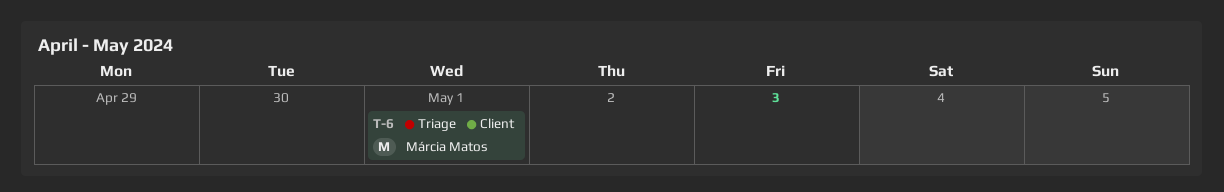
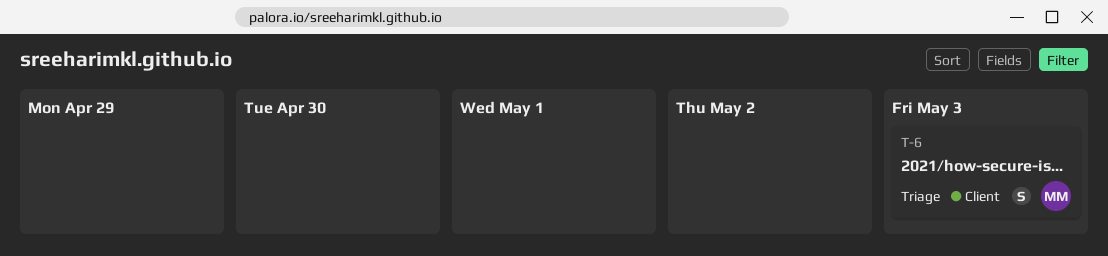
T-6, estimate: M -> S
T-6, due: May 1 -> May 3

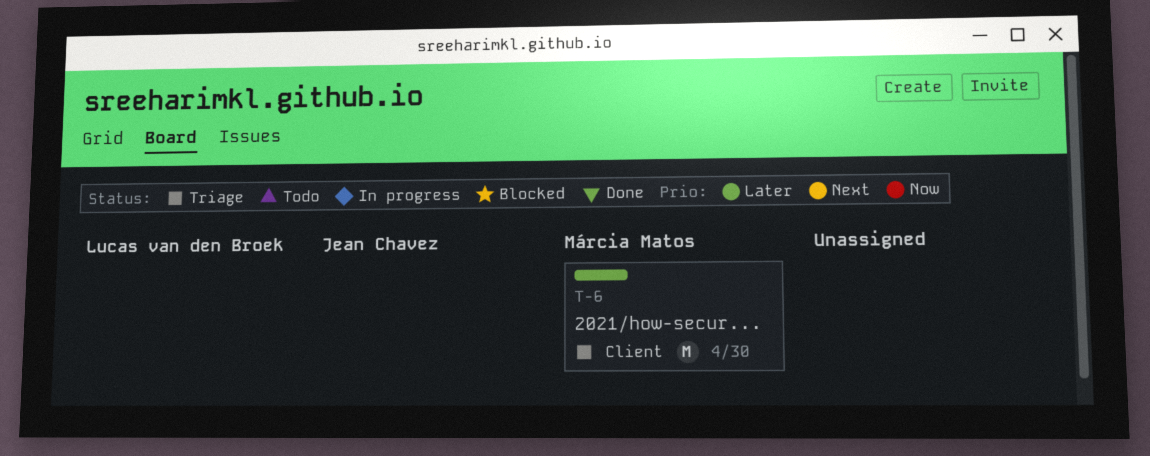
T-6, estimate: S -> M
T-6, due: May 3 -> Apr 30

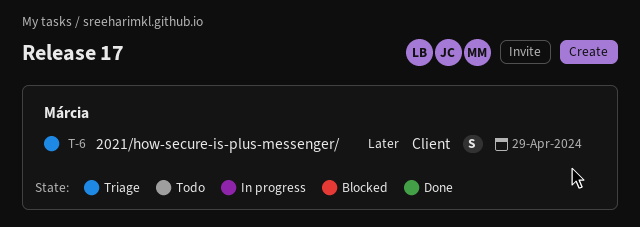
T-6, estimate: M -> S
T-6, due: Apr 30 -> Apr 29

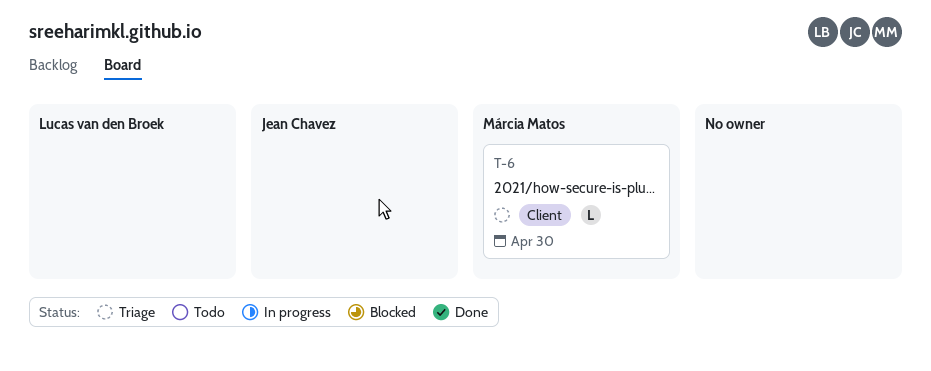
T-6, estimate: S -> L
T-6, due: Apr 29 -> Apr 30

